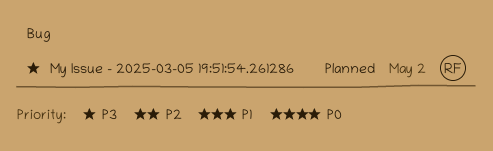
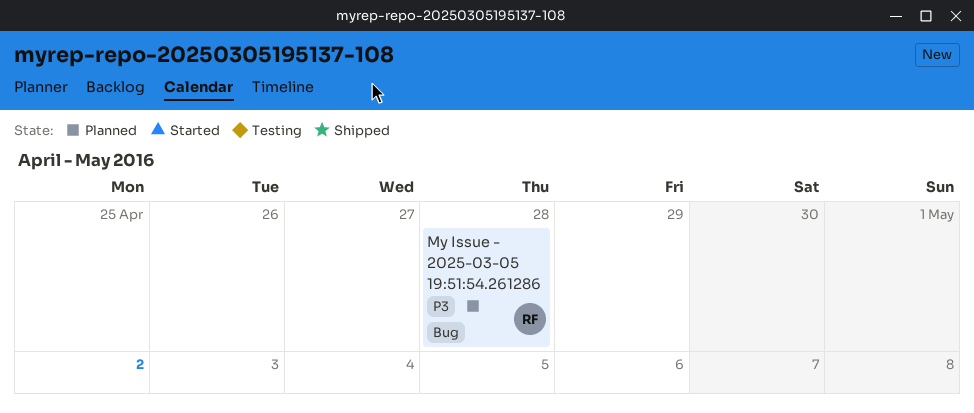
My Issue - 2025-03-05 19:51:54.261286, due: May 2 -> Apr 28

